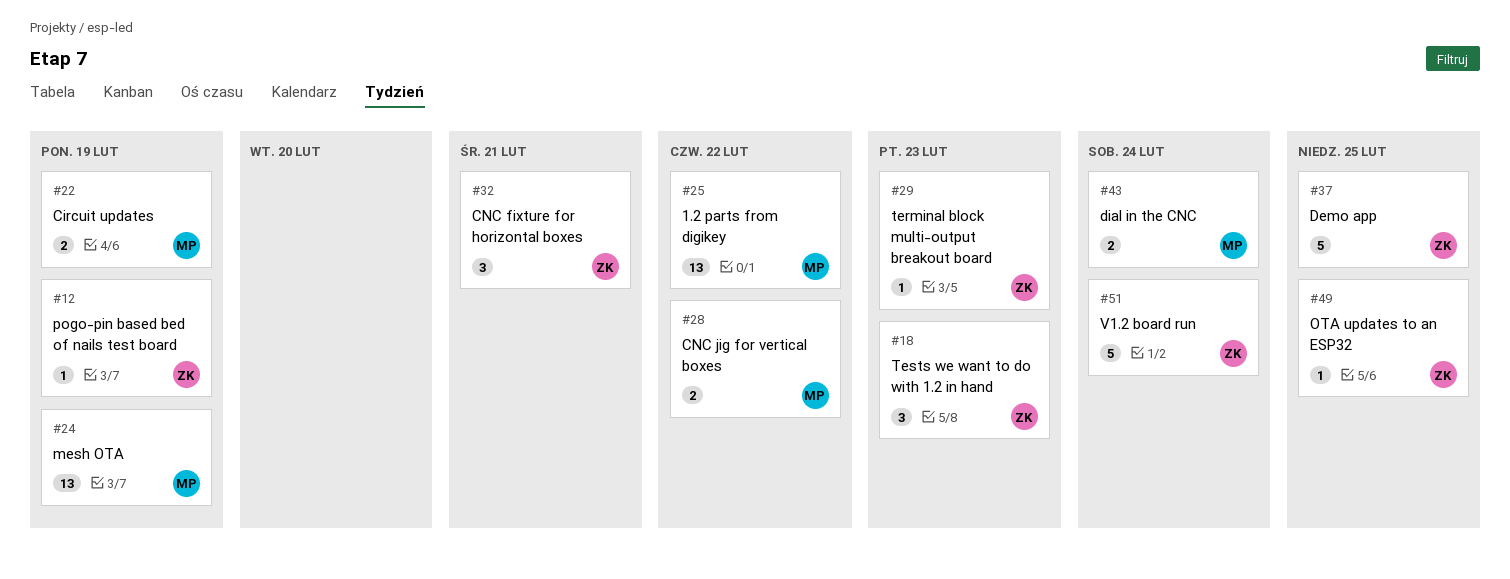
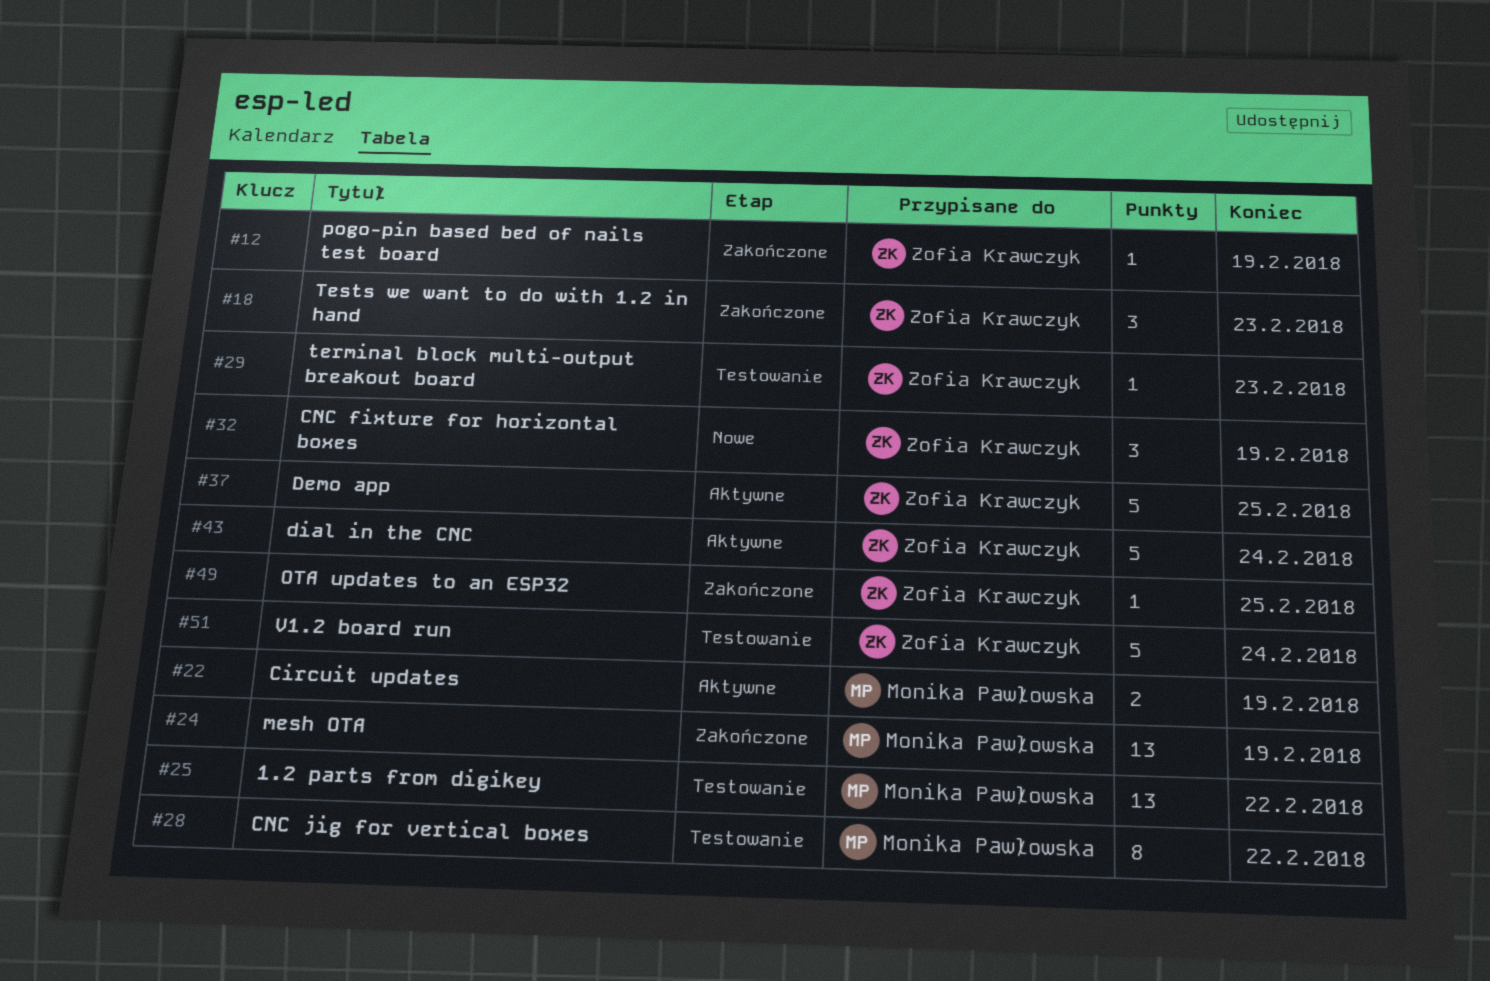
#28, estimate: 2 -> 8
#32, due: Feb 21 -> Feb 19
#43, owner: Monika Pawłowska -> Zofia Krawczyk
#43, estimate: 2 -> 5

